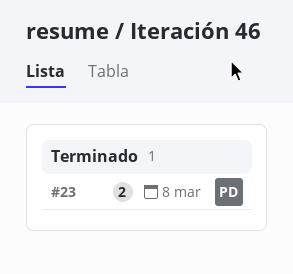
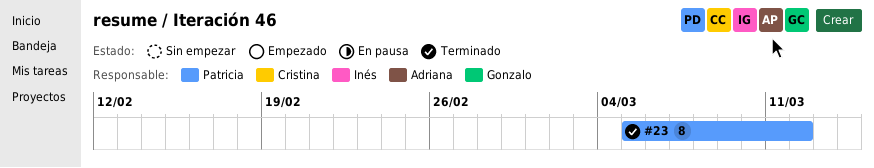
#23, estimate: 2 -> 8
#23, due: Mar 8 -> Mar 12

